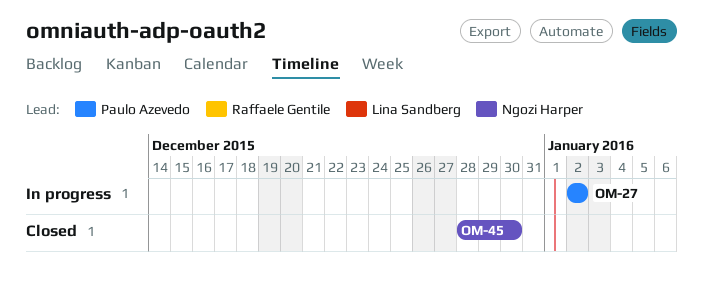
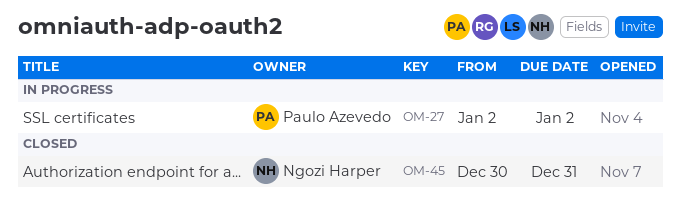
OM-45, start: Dec 28 -> Dec 30
OM-45, due: Dec 30 -> Dec 31

